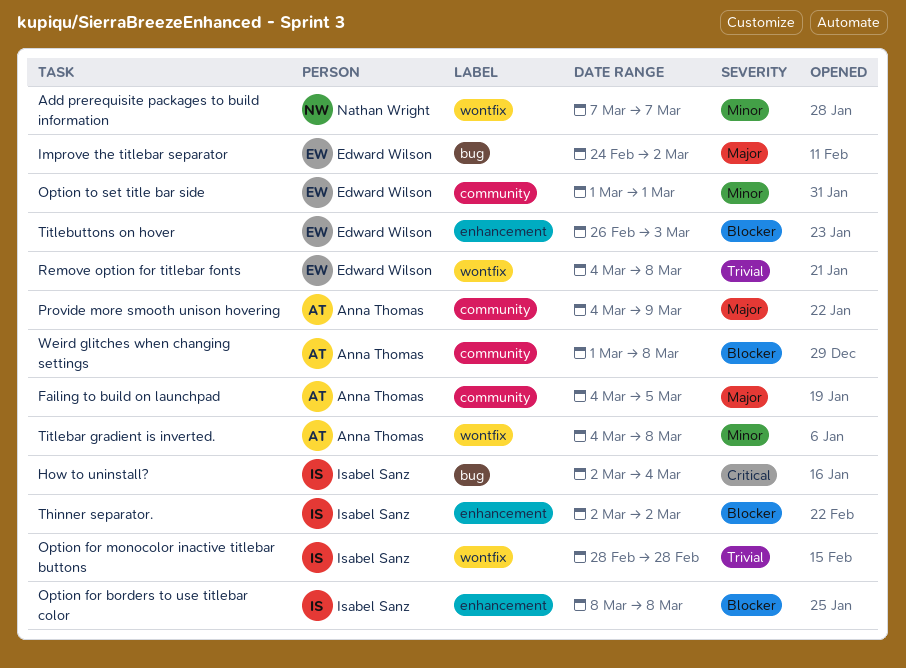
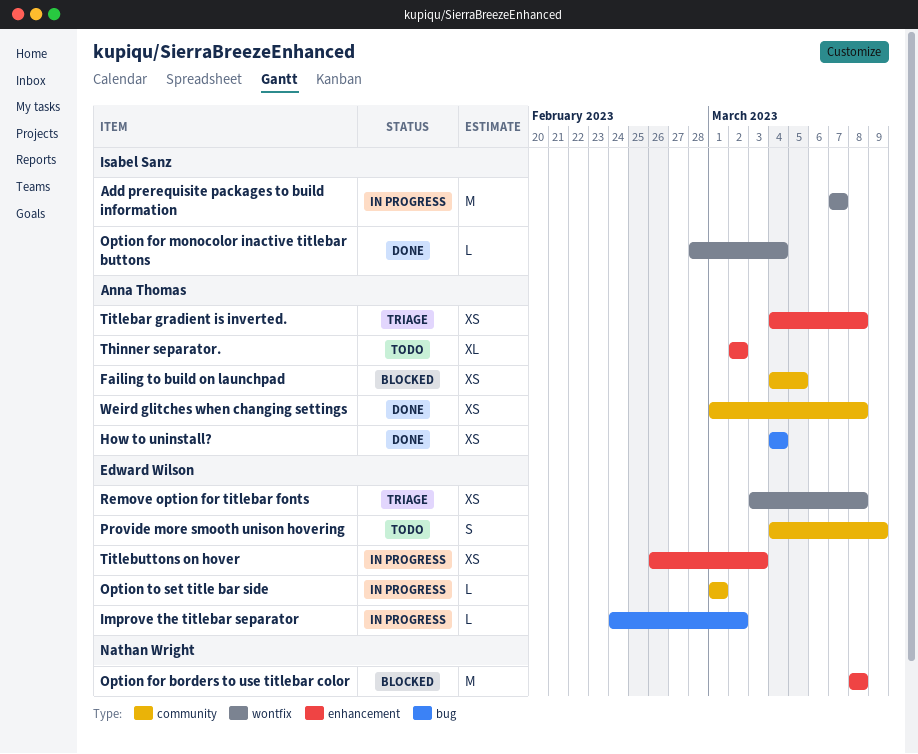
Add prerequisite packages to build information, owner: Nathan Wright -> Isabel Sanz
How to uninstall?, owner: Isabel Sanz -> Anna Thomas
How to uninstall?, start: Mar 2 -> Mar 4
Option for borders to use titlebar color, owner: Isabel Sanz -> Nathan Wright
Option for monocolor inactive titlebar buttons, due: Feb 28 -> Mar 4
Provide more smooth unison hovering, owner: Anna Thomas -> Edward Wilson
Remove option for titlebar fonts, start: Mar 4 -> Mar 3
Thinner separator., owner: Isabel Sanz -> Anna Thomas
Titlebar gradient is inverted., label: wontfix -> enhancement

